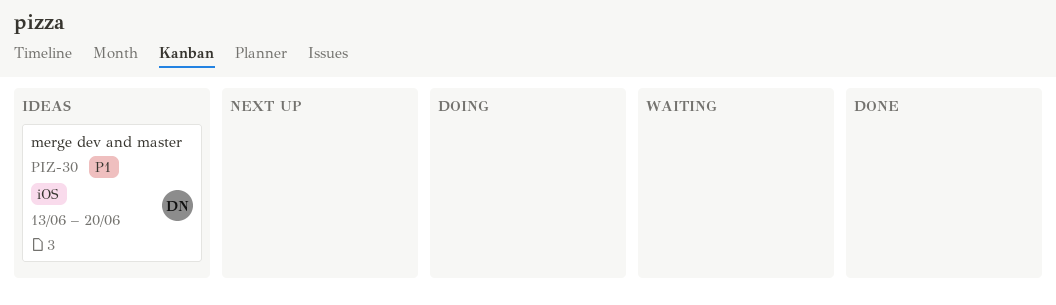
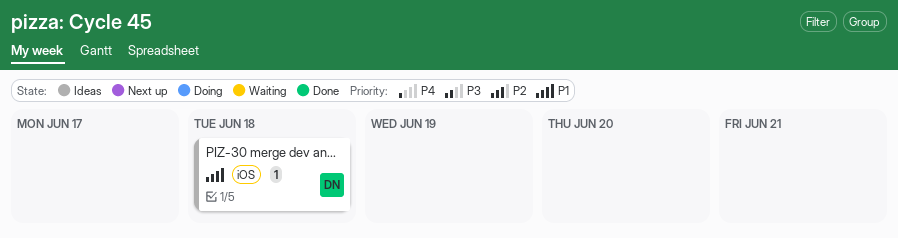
PIZ-30, due: Jun 20 -> Jun 18

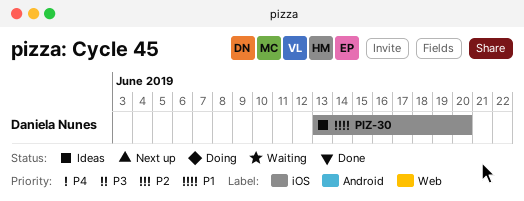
PIZ-30, due: Jun 18 -> Jun 20

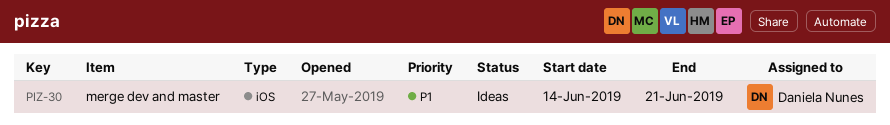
PIZ-30, start: Jun 13 -> Jun 14
PIZ-30, due: Jun 20 -> Jun 21

